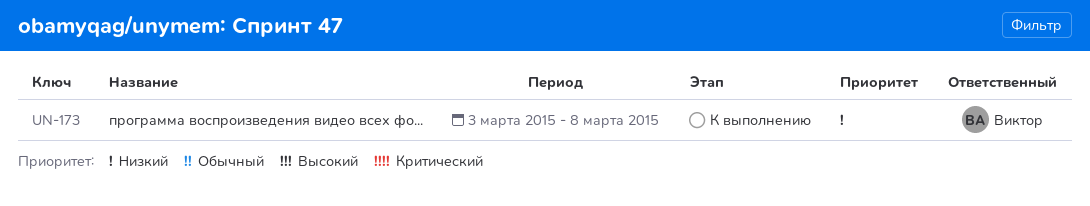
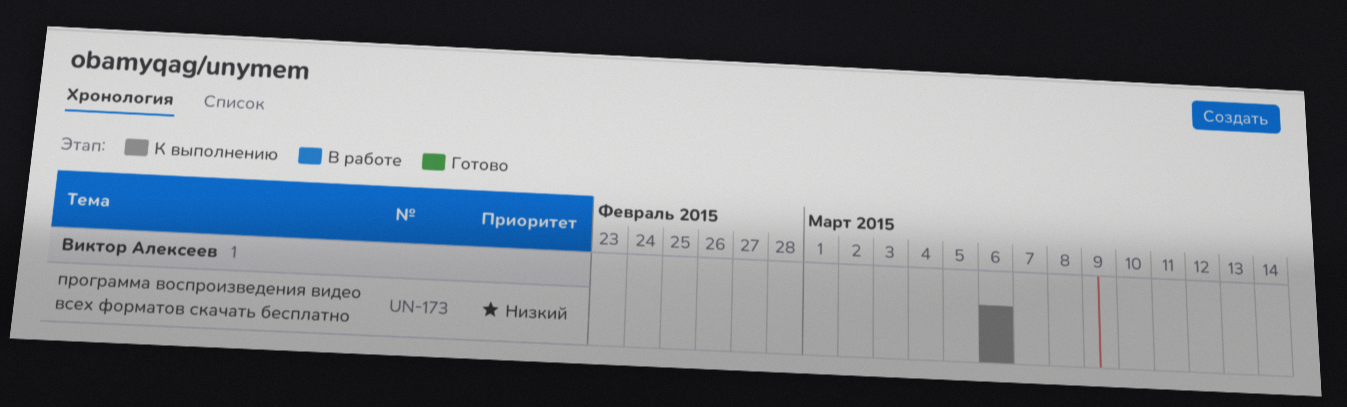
UN-173, start: Mar 3 -> Mar 6
UN-173, due: Mar 8 -> Mar 6

